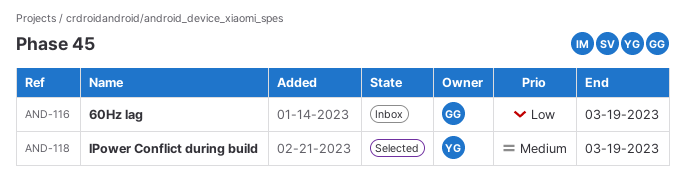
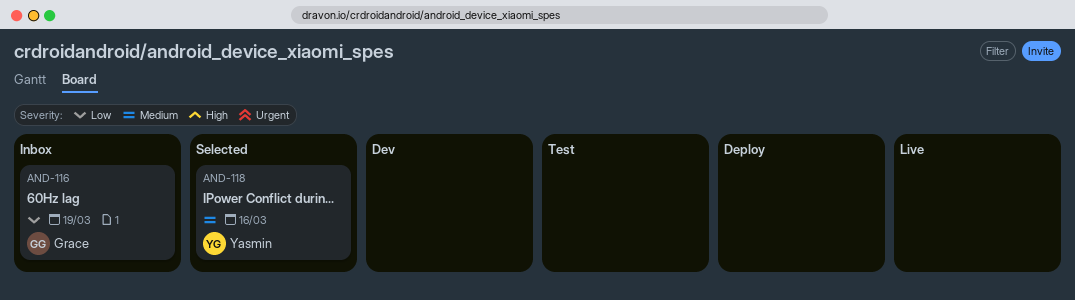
AND-118, due: Mar 19 -> Mar 16

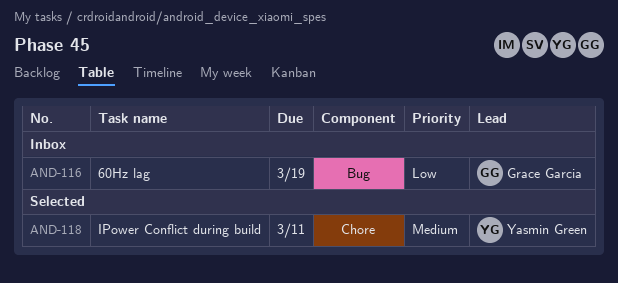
AND-118, due: Mar 16 -> Mar 11

